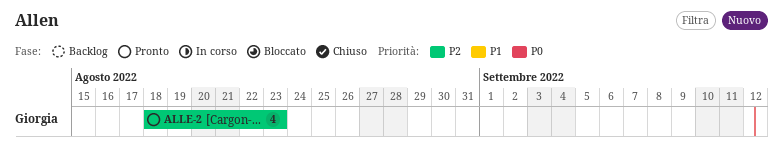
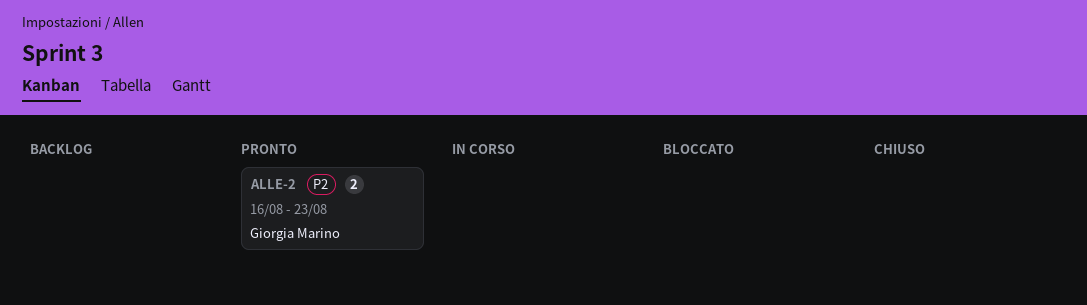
ALLE-2, estimate: 4 -> 2
ALLE-2, start: Aug 18 -> Aug 16

